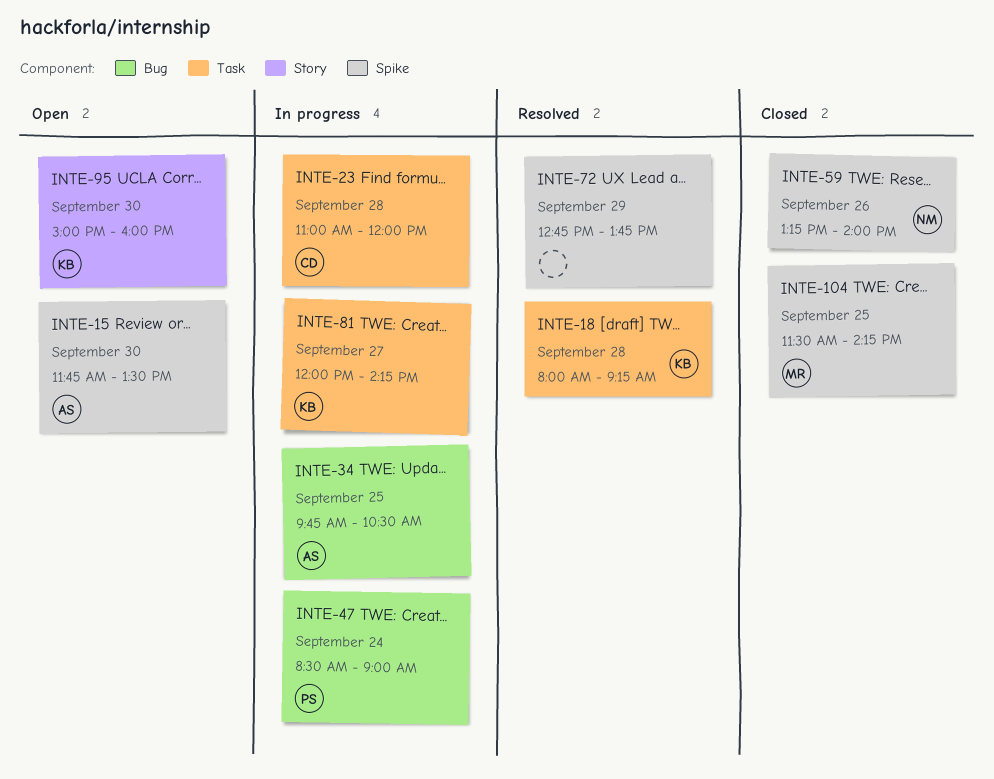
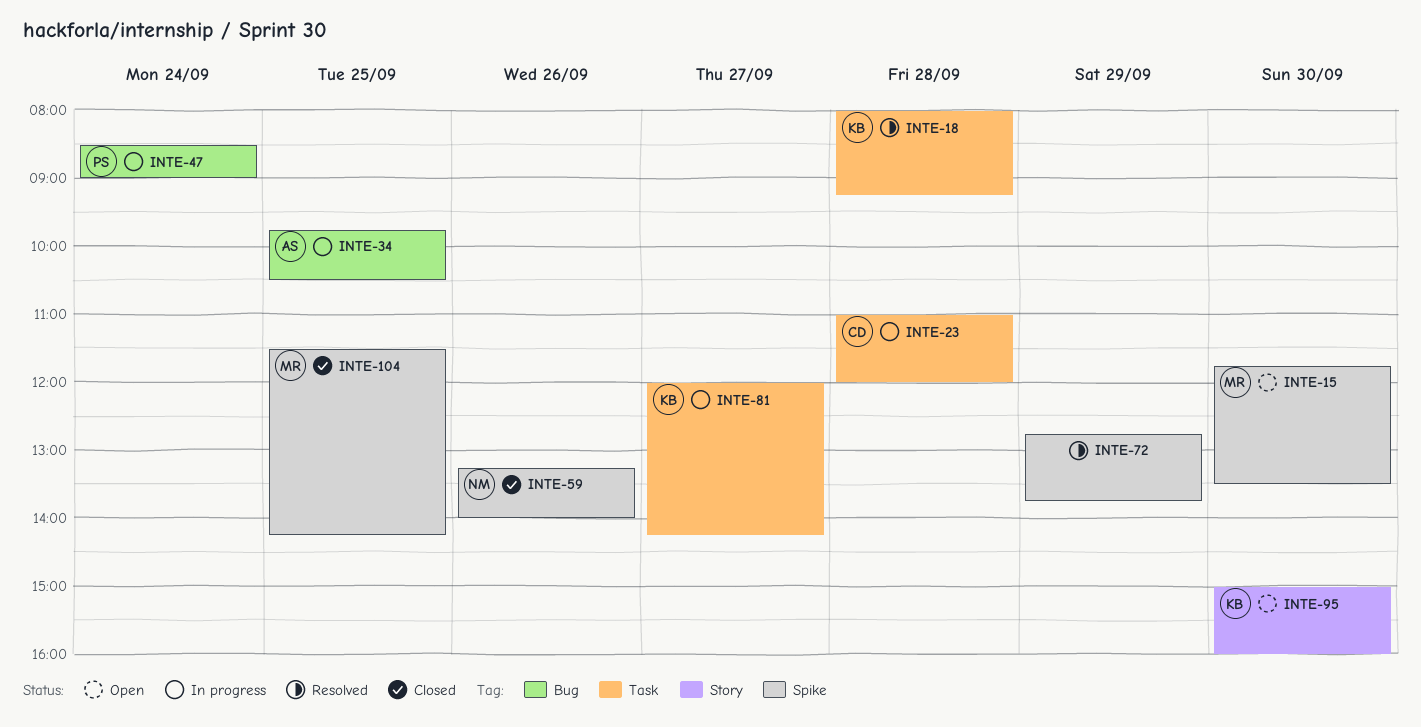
INTE-15, owner: AS -> MR

